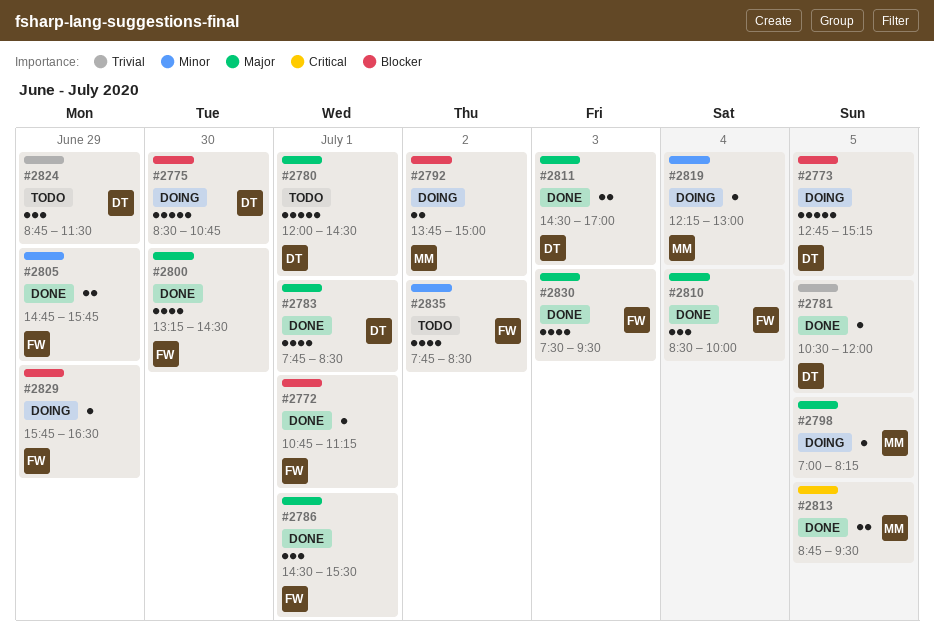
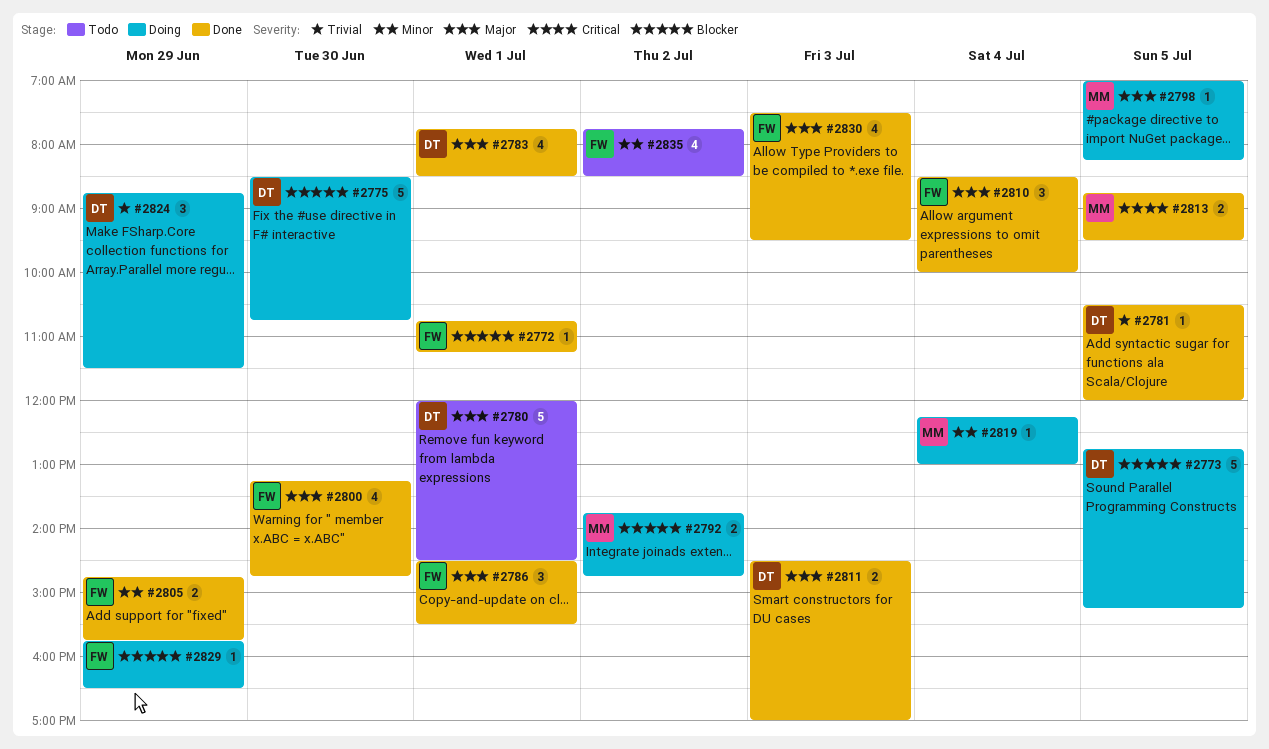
#2792, ends: 15:00 -> 14:45
#2800, ends: 14:30 -> 14:45
#2824, status: Todo -> Doing

